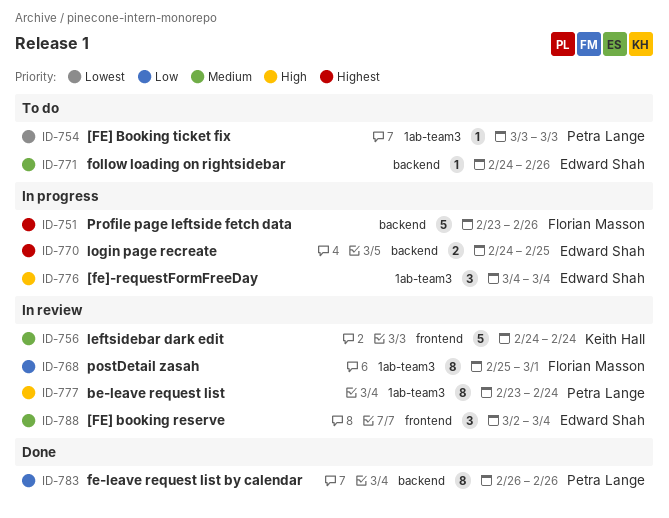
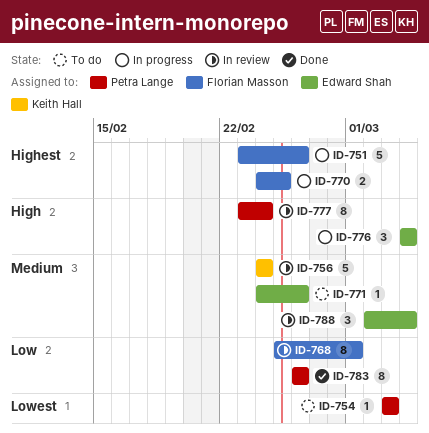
ID-770, owner: Edward Shah -> Florian Masson

